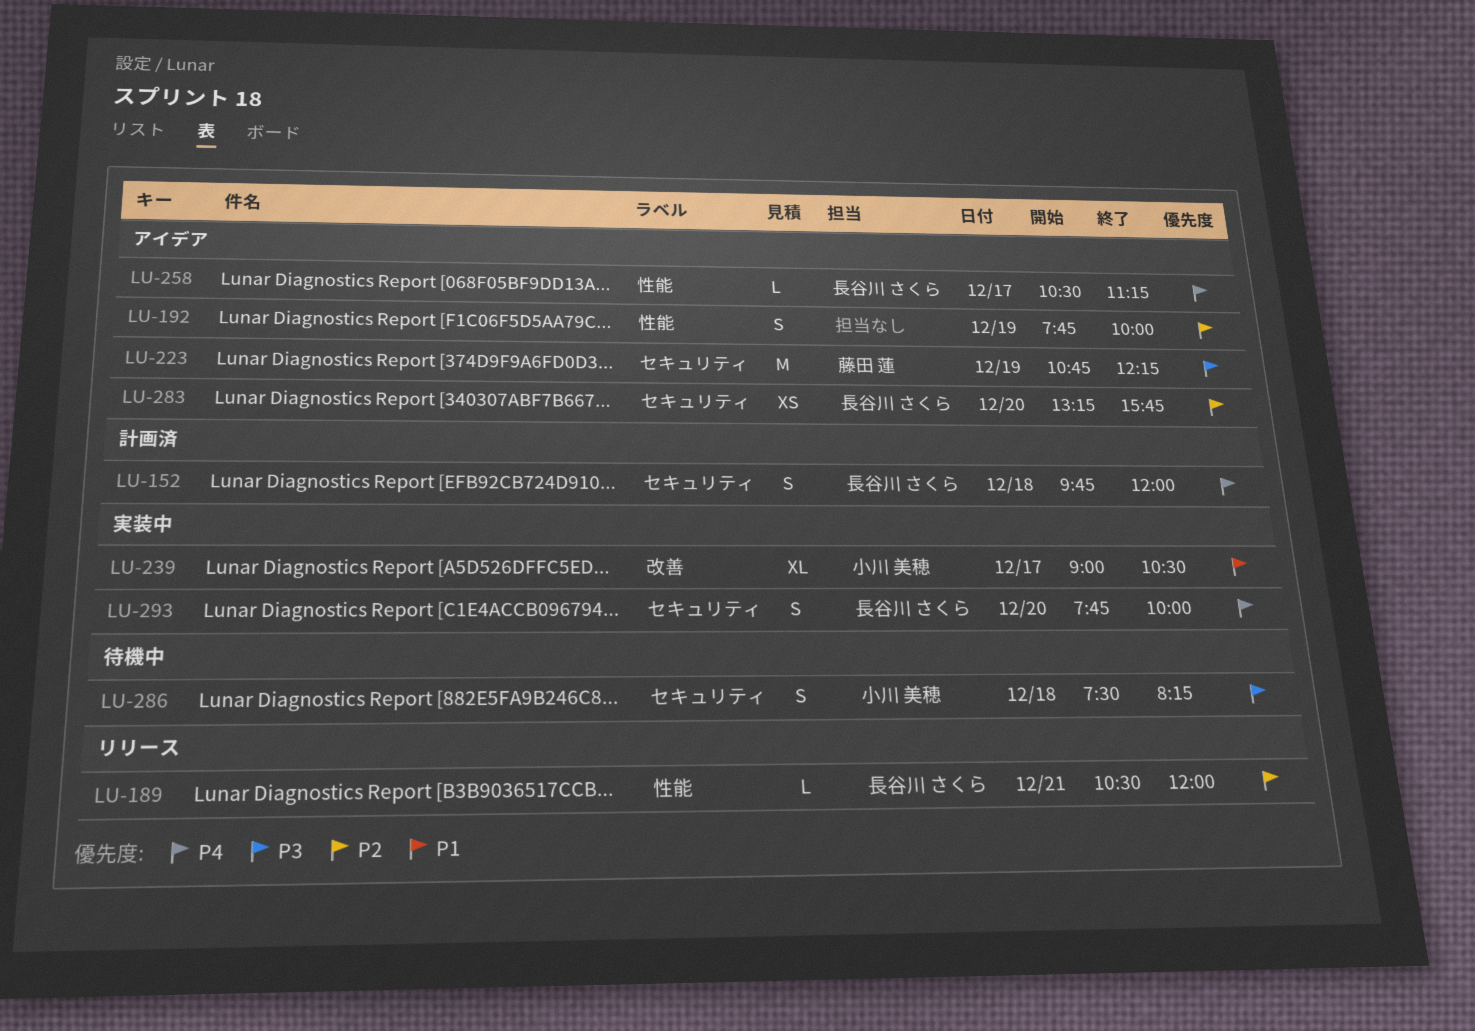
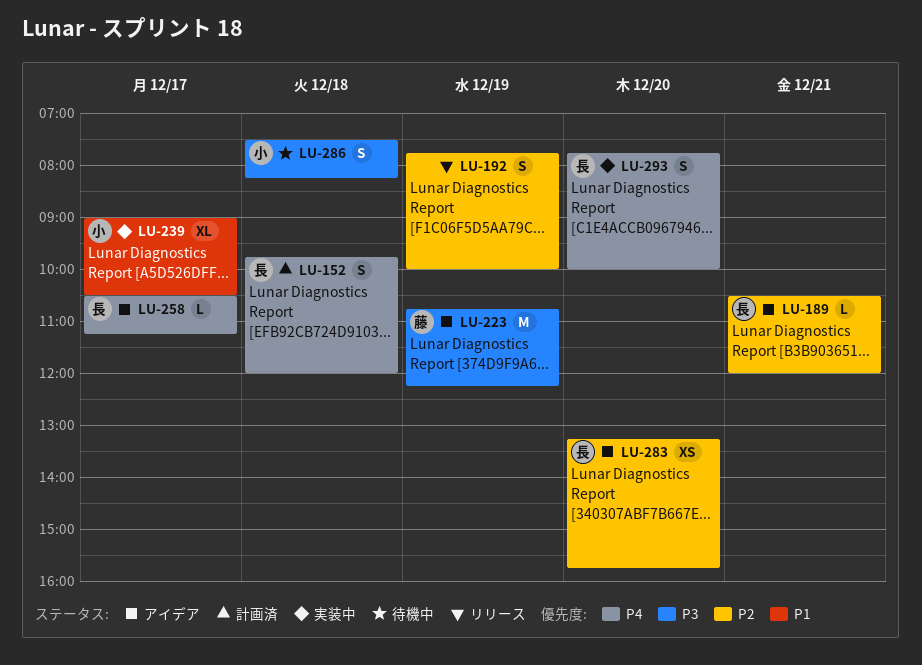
LU-189, status: リリース -> アイデア
LU-192, status: アイデア -> リリース

